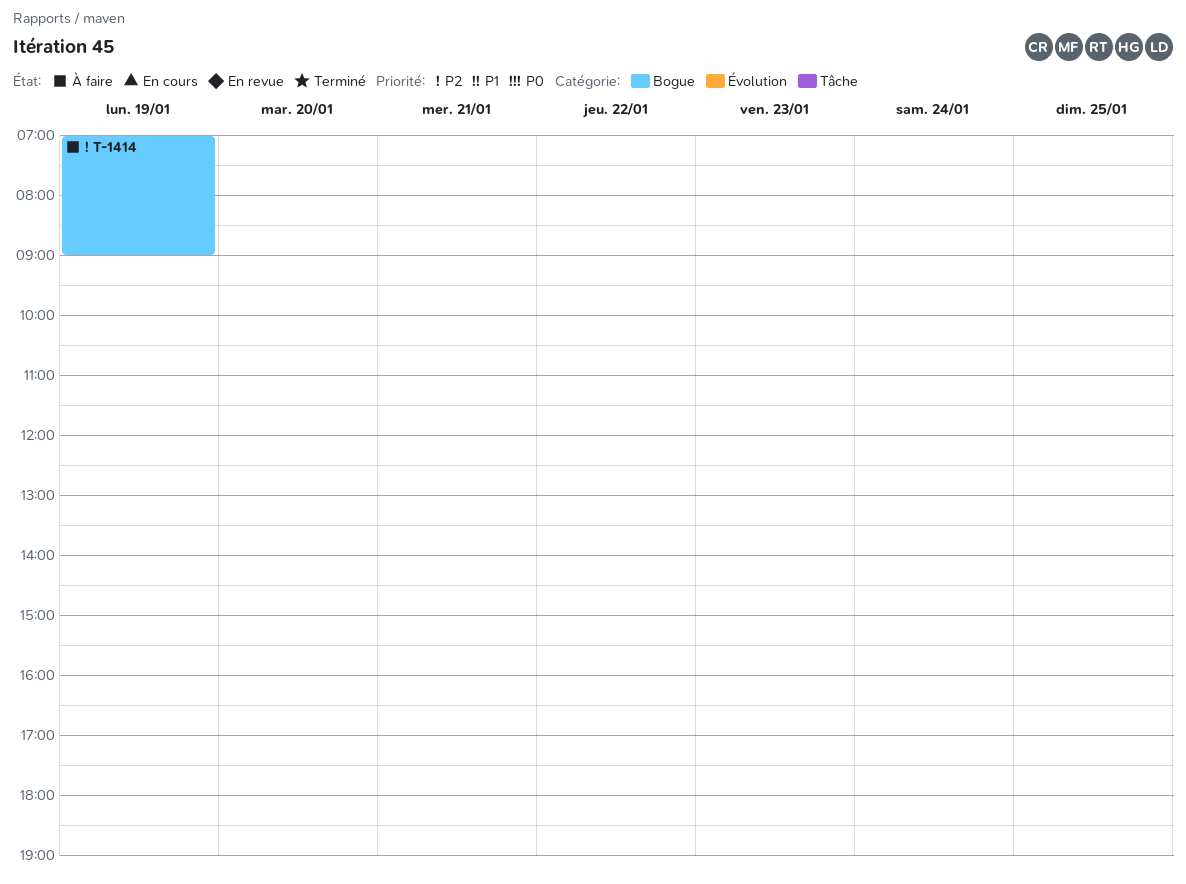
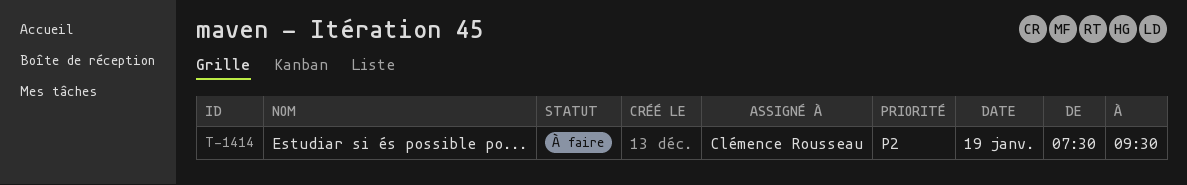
T-1414, begins: 07:00 -> 07:30
T-1414, ends: 09:00 -> 09:30

